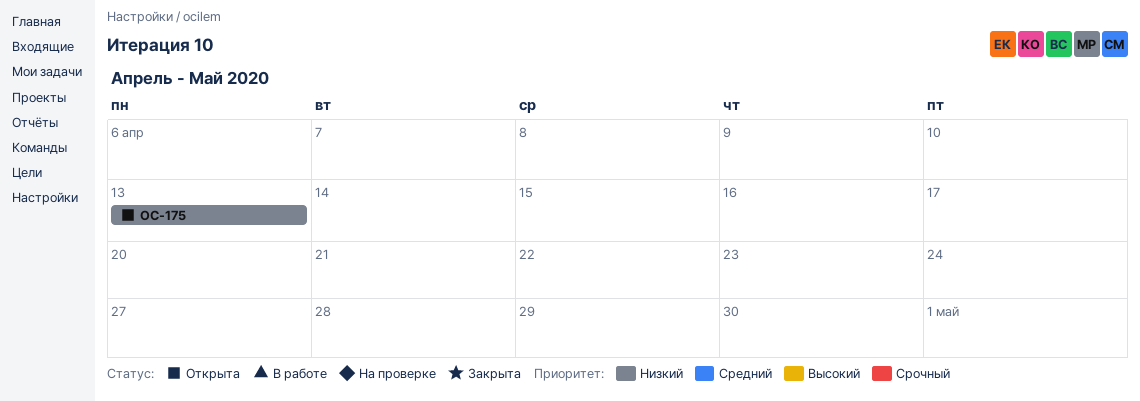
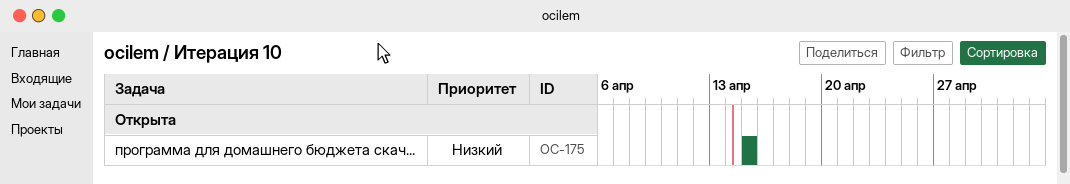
OC-175, start: Apr 13 -> Apr 15
OC-175, due: Apr 13 -> Apr 15

